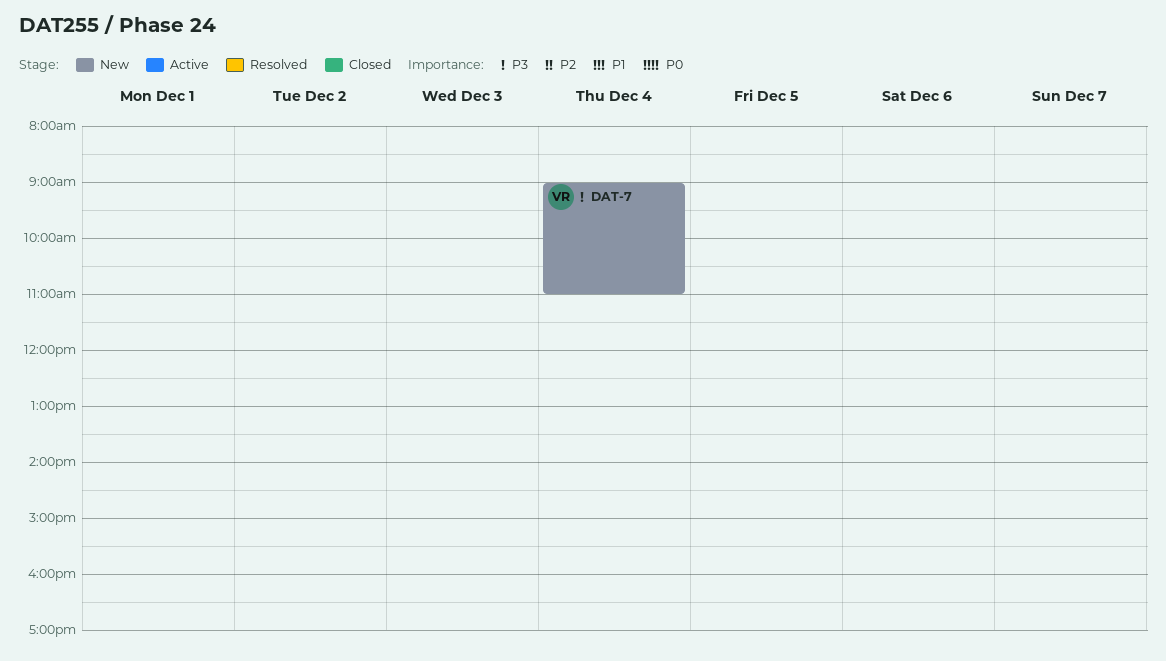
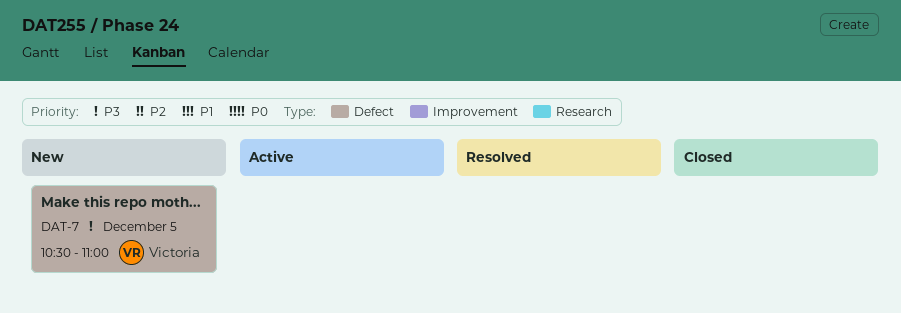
DAT-7, day: Dec 4 -> Dec 5
DAT-7, begins: 09:00 -> 10:30

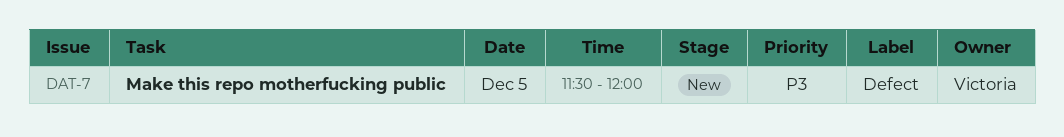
DAT-7, begins: 10:30 -> 11:30
DAT-7, ends: 11:00 -> 12:00

